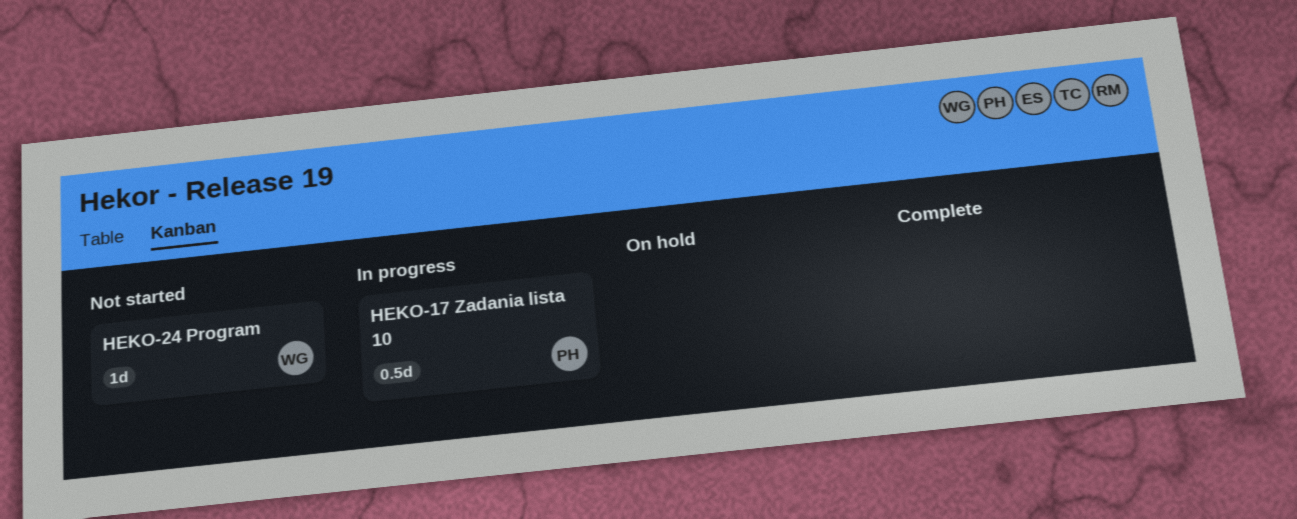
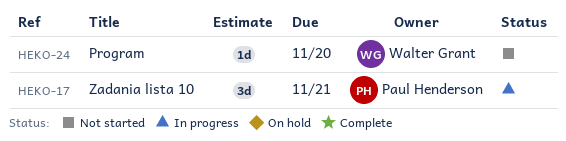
HEKO-17, estimate: 0.5d -> 3d

